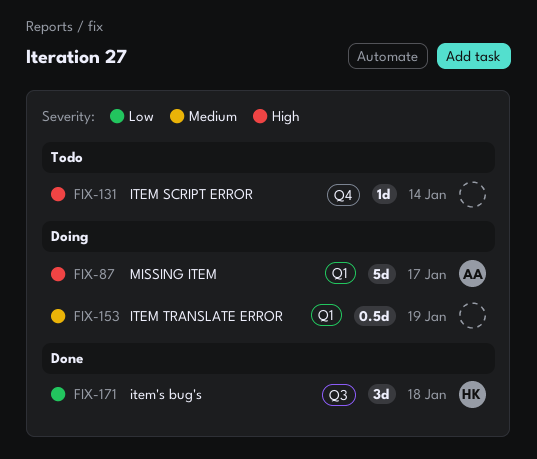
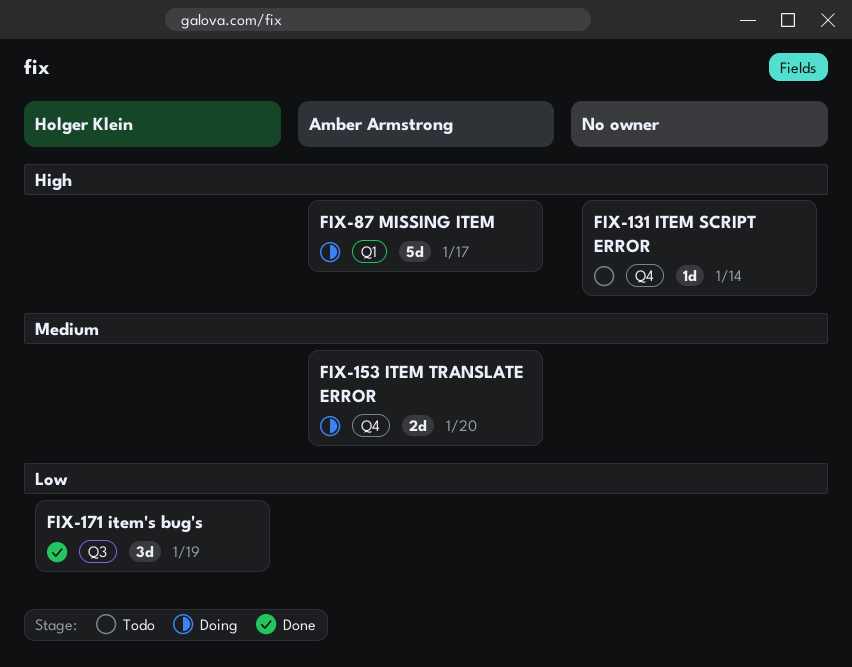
FIX-153, owner: none -> Amber Armstrong
FIX-153, label: Q1 -> Q4
FIX-153, estimate: 0.5d -> 2d
FIX-153, due: Jan 19 -> Jan 20
FIX-171, due: Jan 18 -> Jan 19

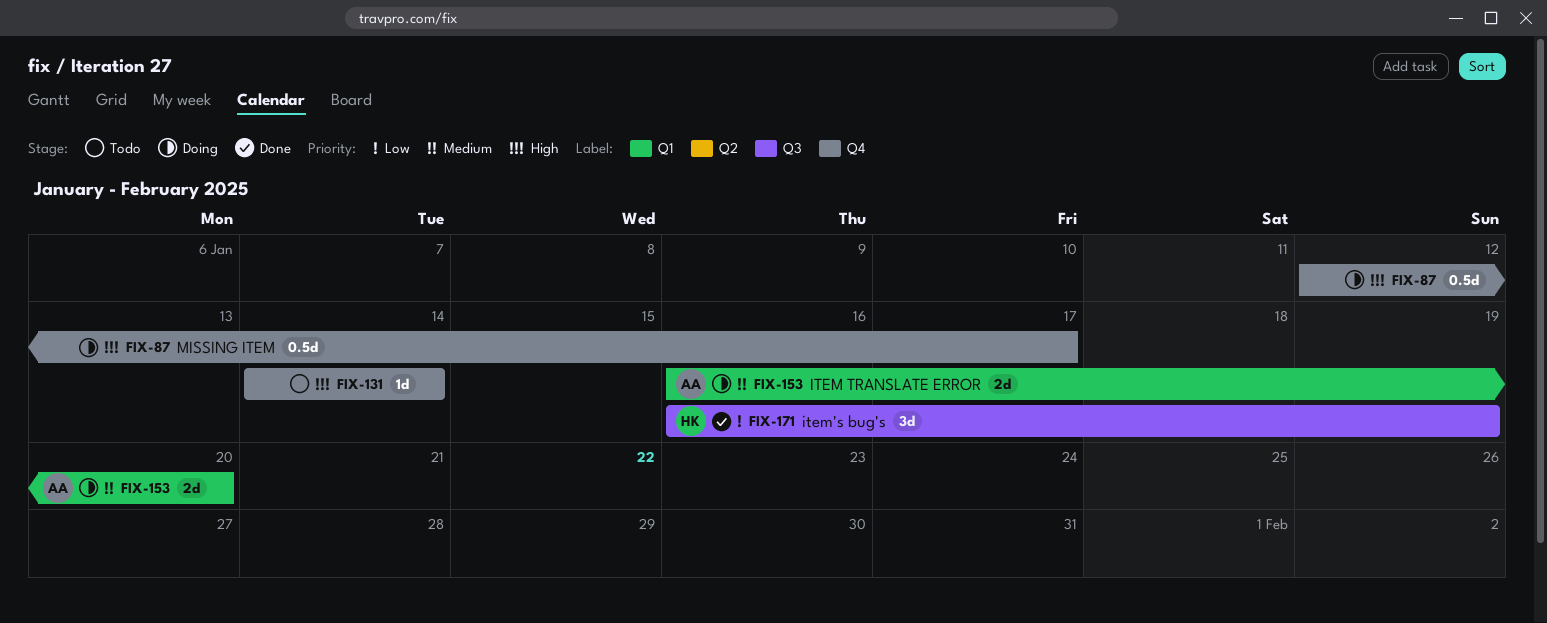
FIX-87, owner: Amber Armstrong -> none
FIX-87, label: Q1 -> Q4
FIX-87, estimate: 5d -> 0.5d
FIX-153, label: Q4 -> Q1

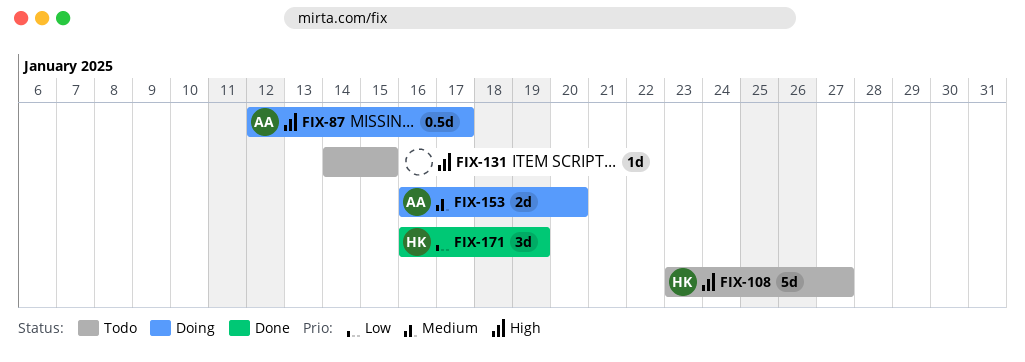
FIX-87, owner: none -> AA
FIX-108: none -> present
FIX-131, due: Jan 14 -> Jan 15

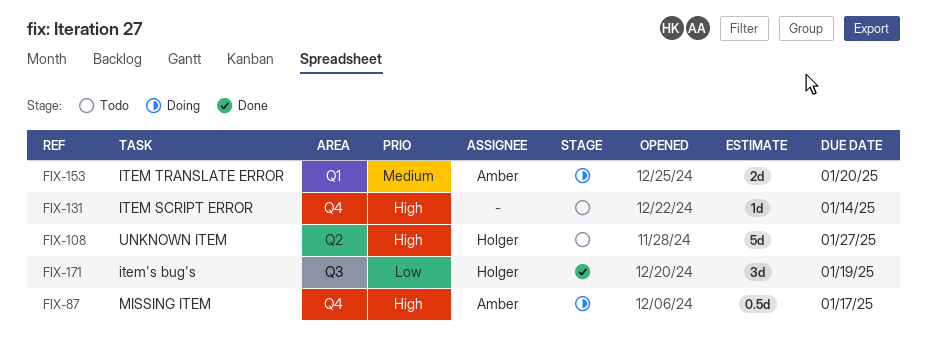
FIX-131, due: Jan 15 -> Jan 14

